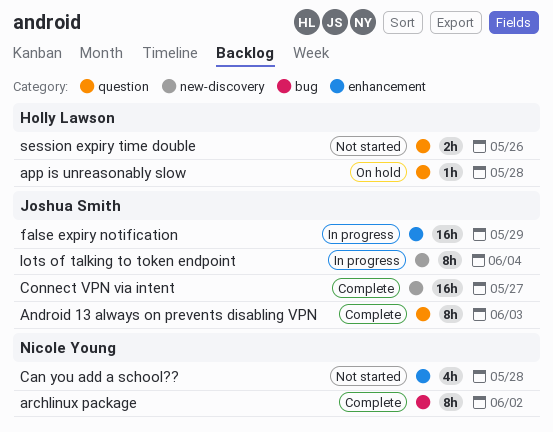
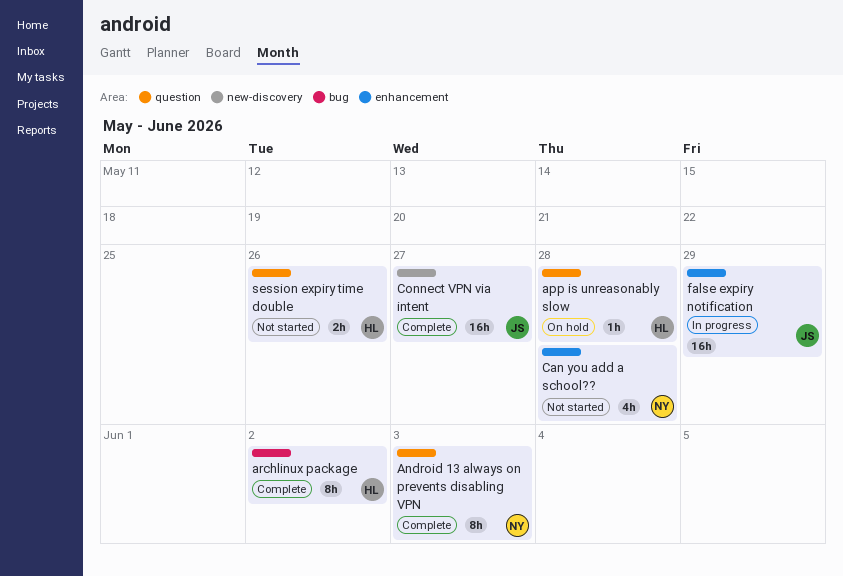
Android 13 always on prevents disabling VPN, owner: Joshua Smith -> Nicole Young
archlinux package, owner: Nicole Young -> Holly Lawson
lots of talking to token endpoint: present -> none

